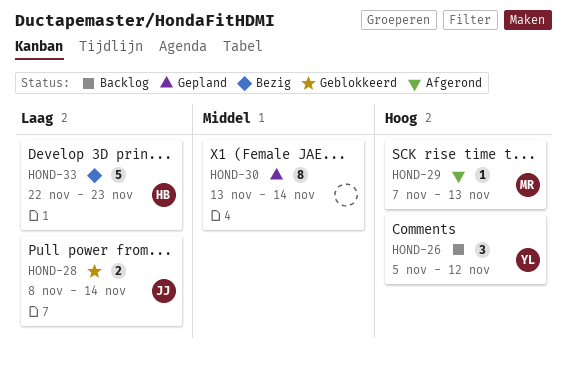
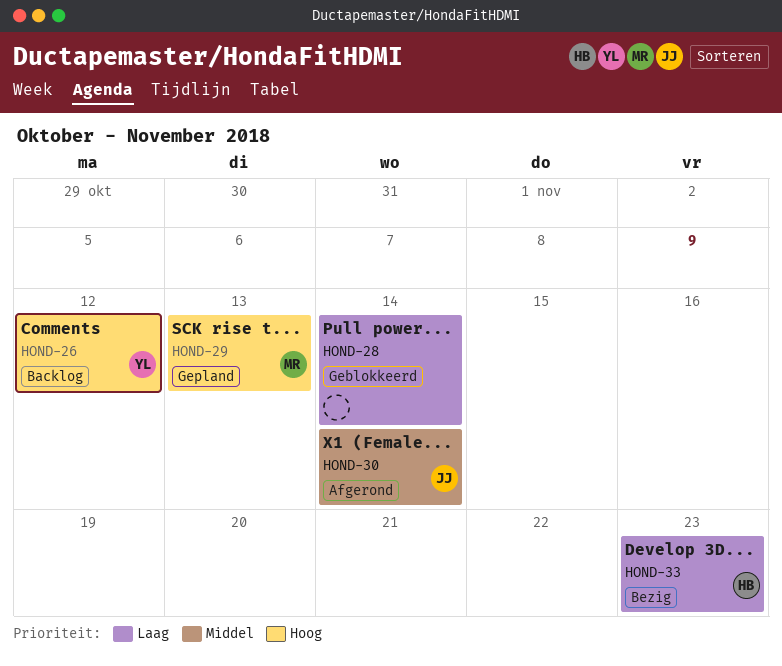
HOND-28, owner: JJ -> none
HOND-29, status: Afgerond -> Gepland
HOND-30, status: Gepland -> Afgerond
HOND-30, owner: none -> JJ

